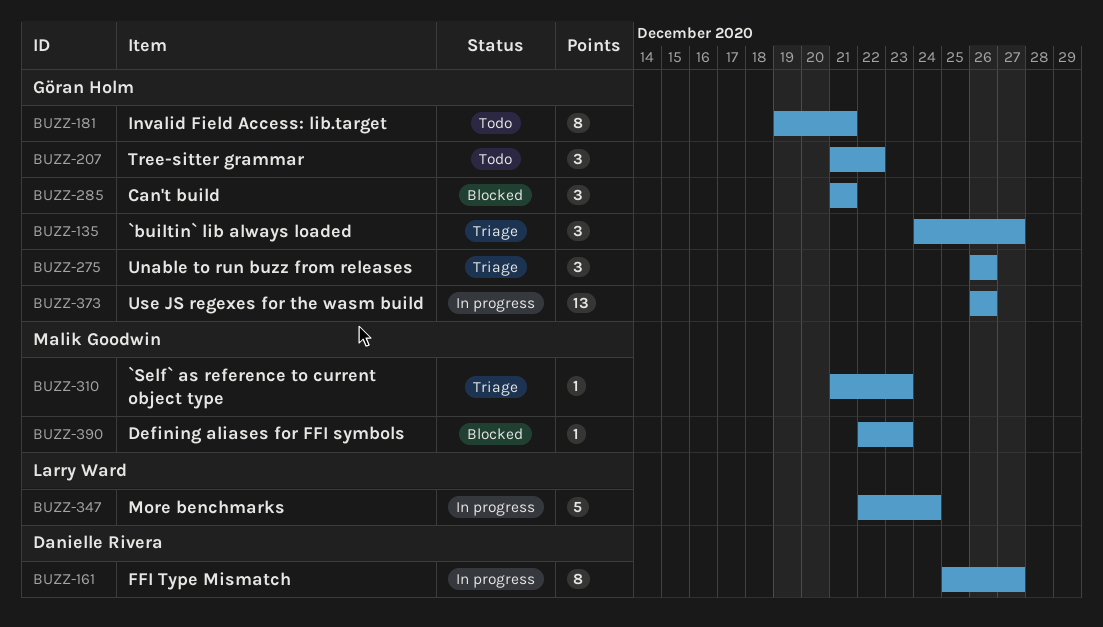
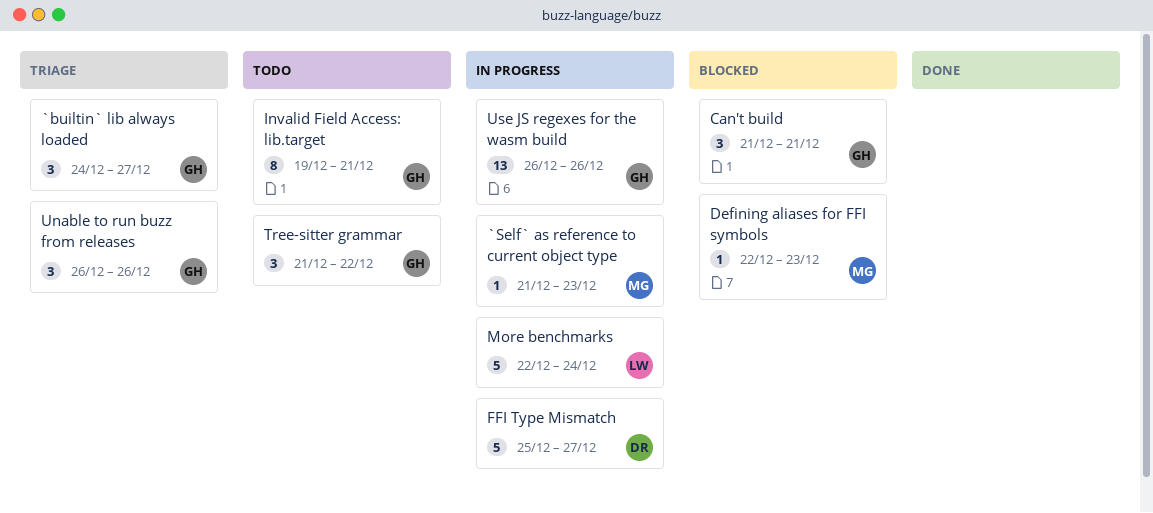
`Self` as reference to current object type, status: Triage -> In progress
FFI Type Mismatch, estimate: 8 -> 5

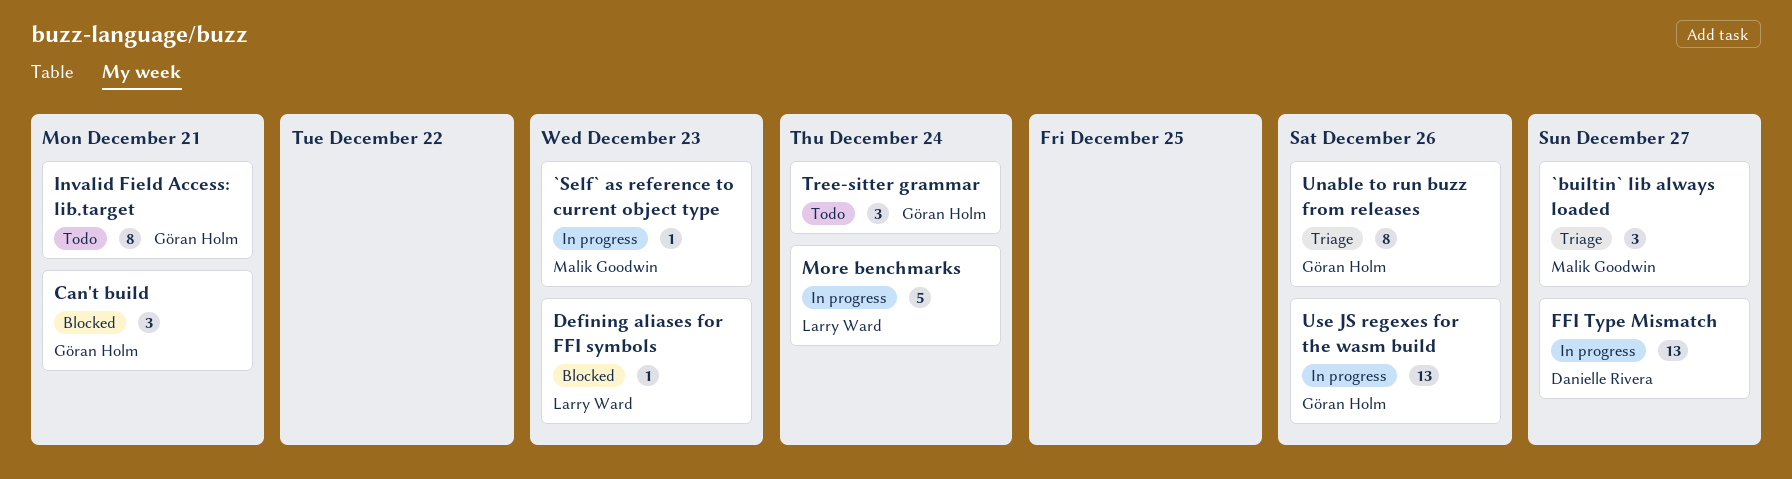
`builtin` lib always loaded, owner: Göran Holm -> Malik Goodwin
Defining aliases for FFI symbols, owner: Malik Goodwin -> Larry Ward
FFI Type Mismatch, estimate: 5 -> 13
Tree-sitter grammar, due: Dec 22 -> Dec 24
Unable to run buzz from releases, estimate: 3 -> 8

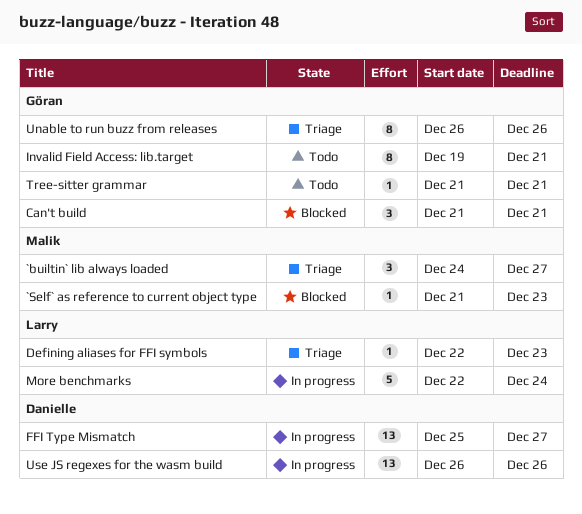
`Self` as reference to current object type, status: In progress -> Blocked
Defining aliases for FFI symbols, status: Blocked -> Triage
Tree-sitter grammar, estimate: 3 -> 1
Tree-sitter grammar, due: Dec 24 -> Dec 21
Use JS regexes for the wasm build, owner: Göran Holm -> Danielle Rivera

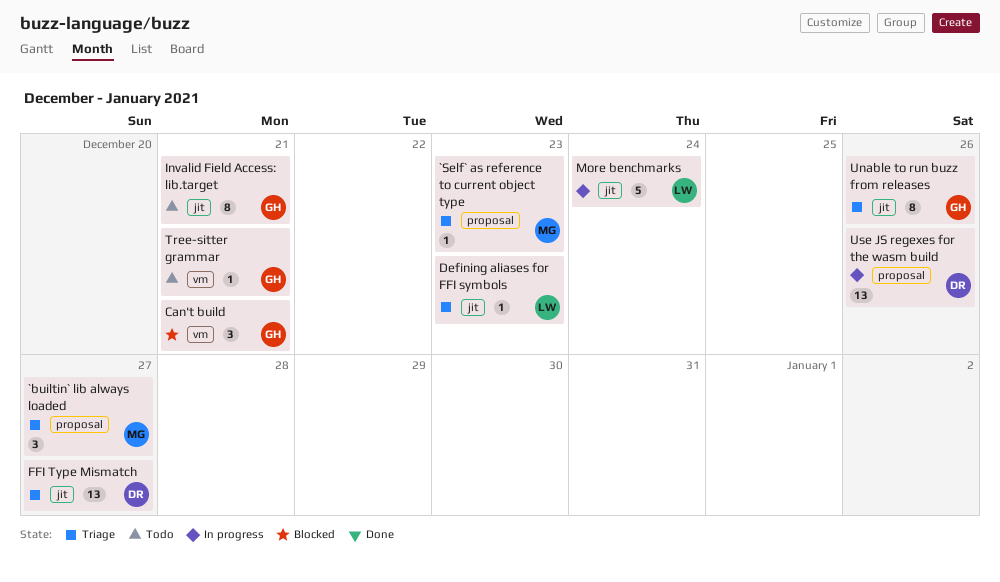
`Self` as reference to current object type, status: Blocked -> Triage
FFI Type Mismatch, status: In progress -> Triage

